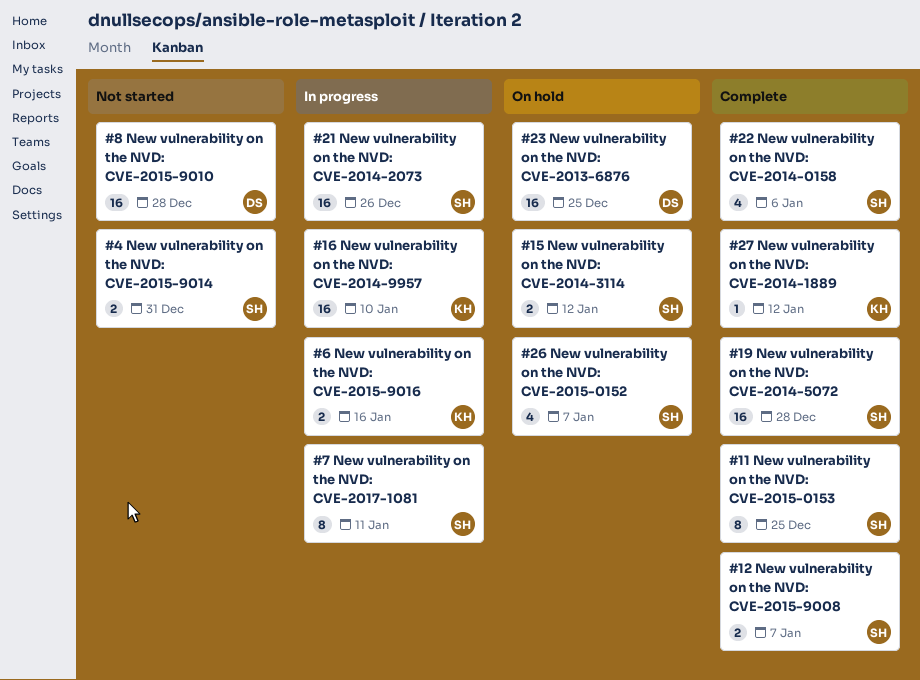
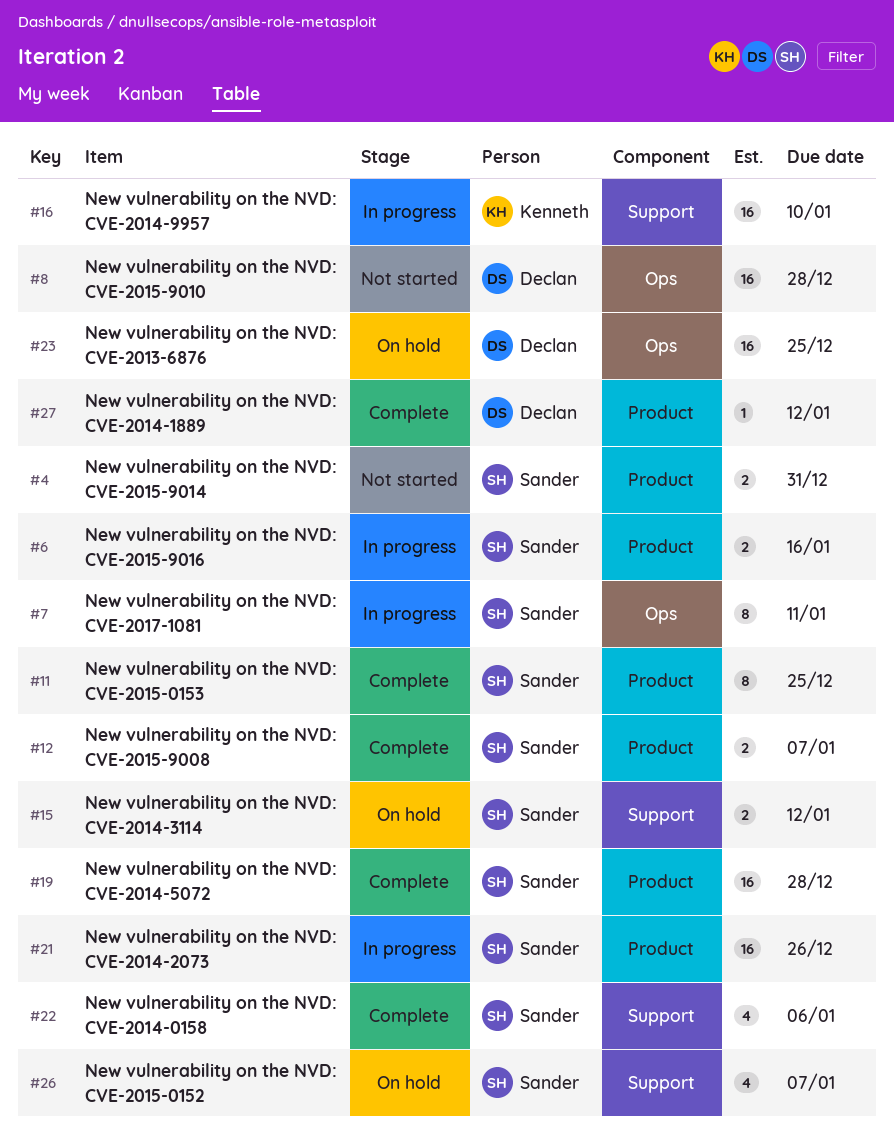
#6, owner: Kenneth -> Sander
#27, owner: Kenneth -> Declan

